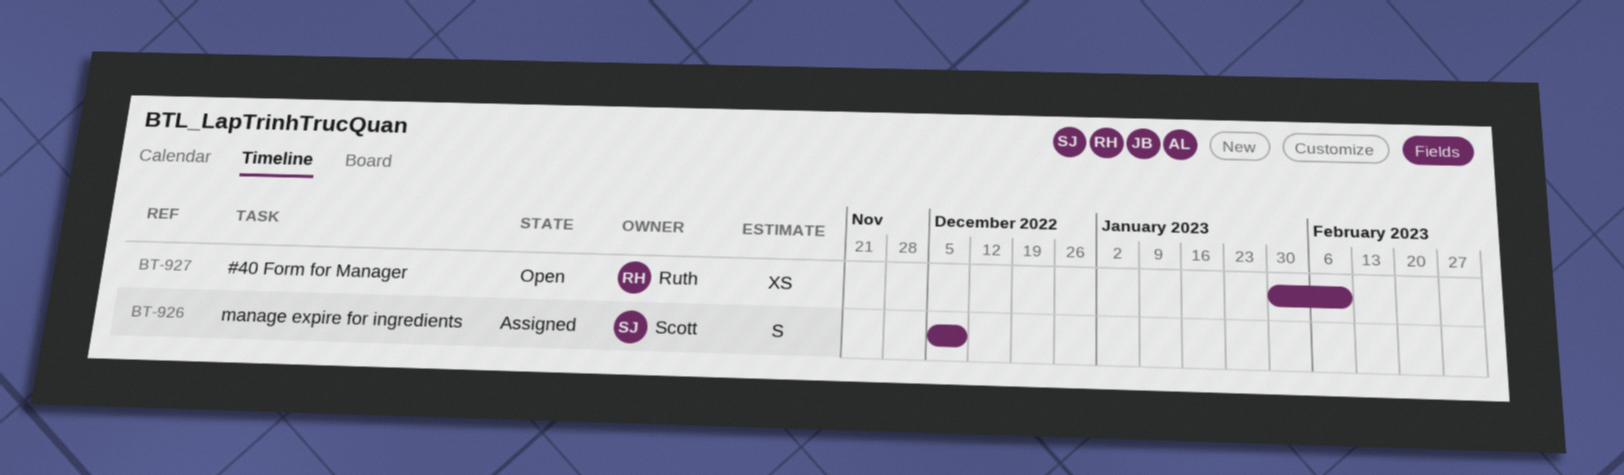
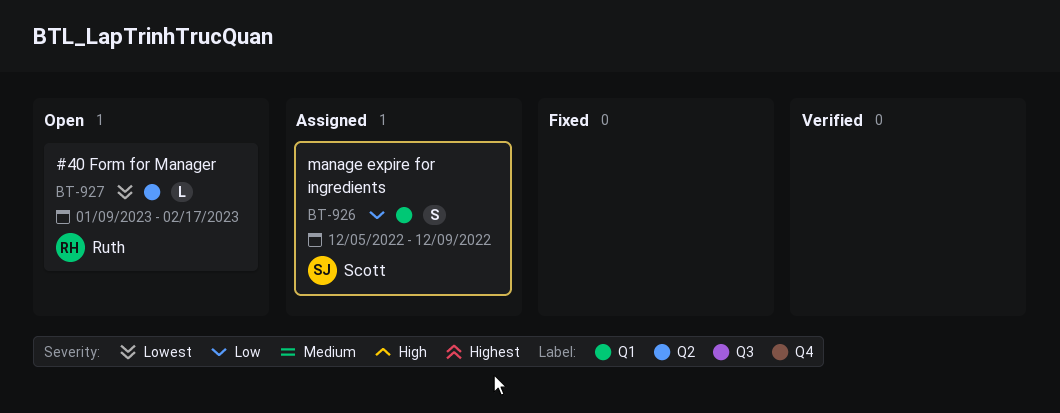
BT-927, estimate: XS -> L
BT-927, start: Jan 30 -> Jan 9
BT-927, due: Feb 10 -> Feb 17

